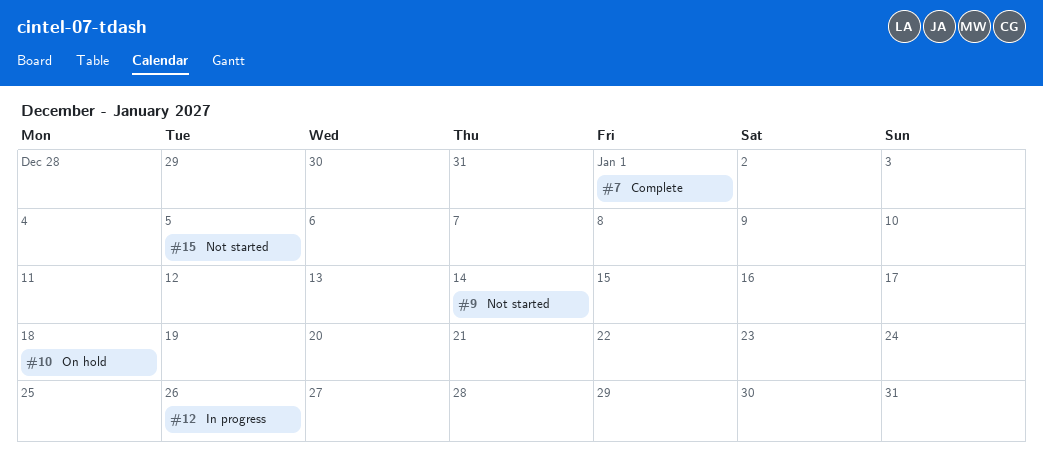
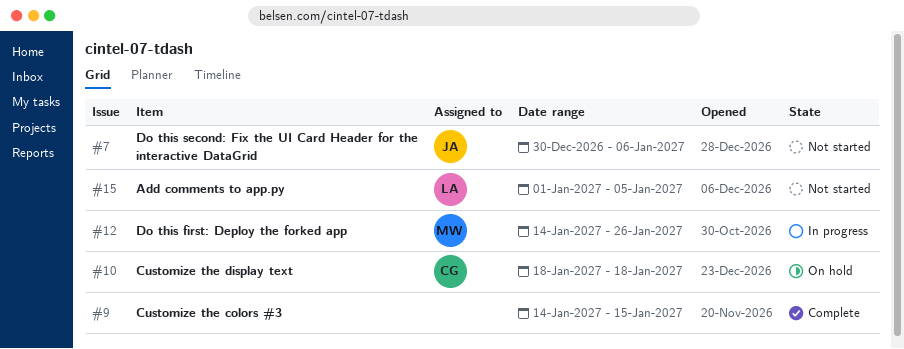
#7, status: Complete -> Not started
#7, due: Jan 1 -> Jan 6
#9, status: Not started -> Complete
#9, due: Jan 14 -> Jan 15

